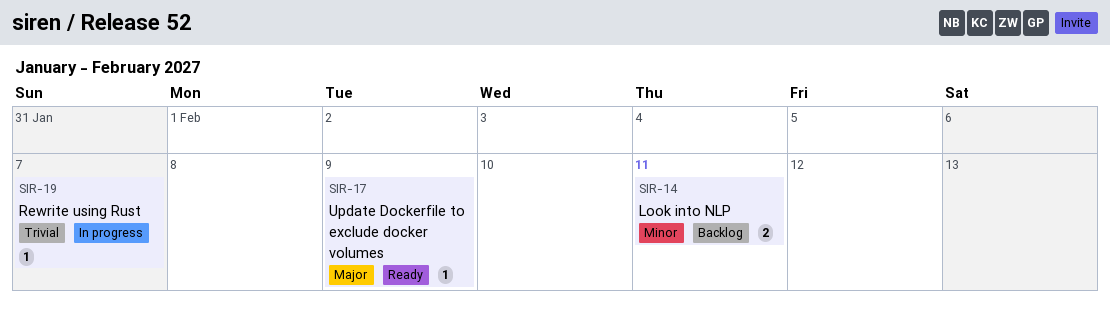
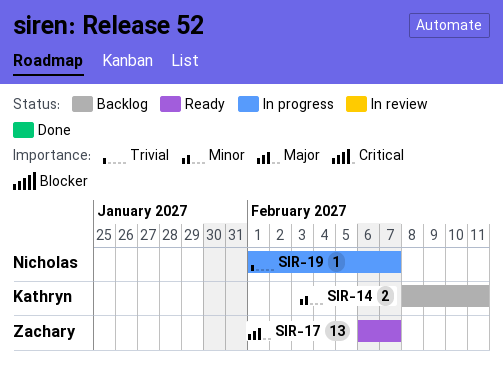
SIR-17, estimate: 1 -> 13
SIR-17, due: Feb 9 -> Feb 7

